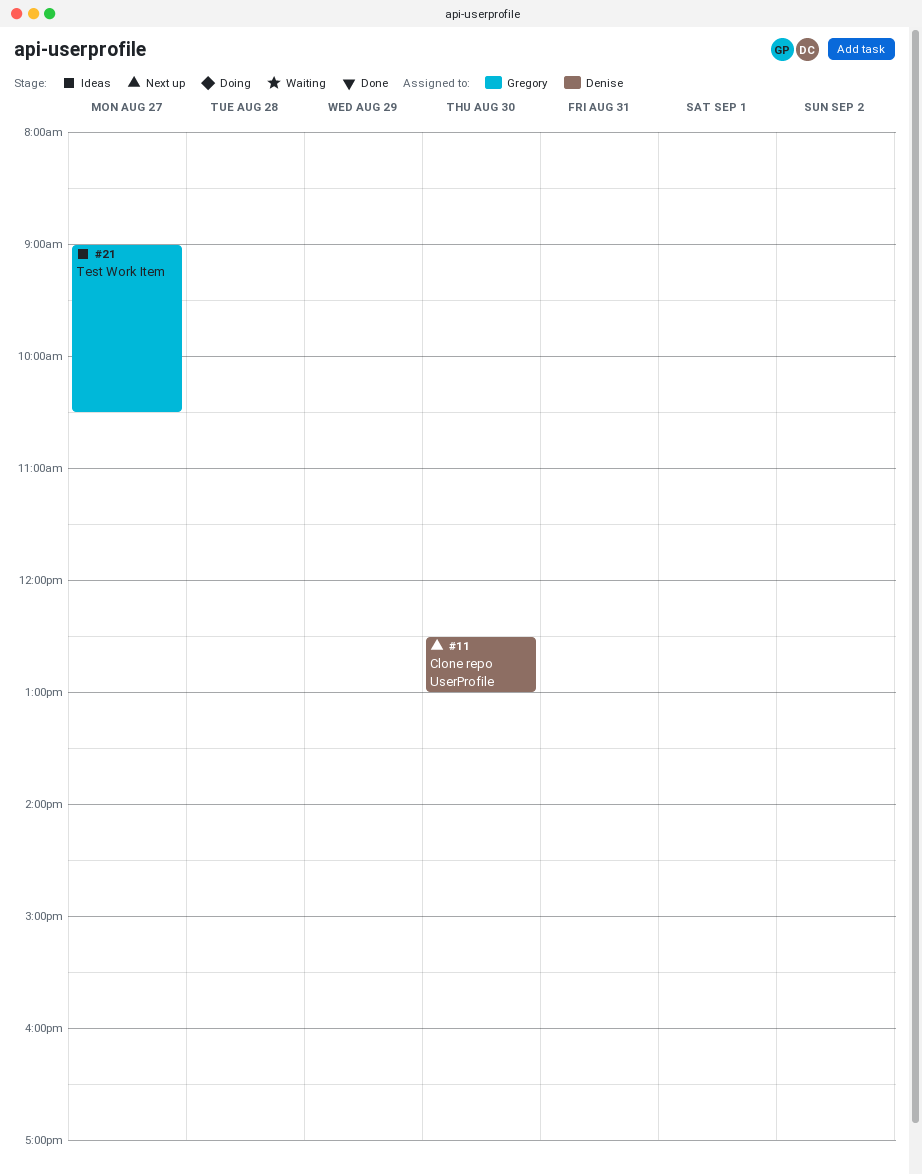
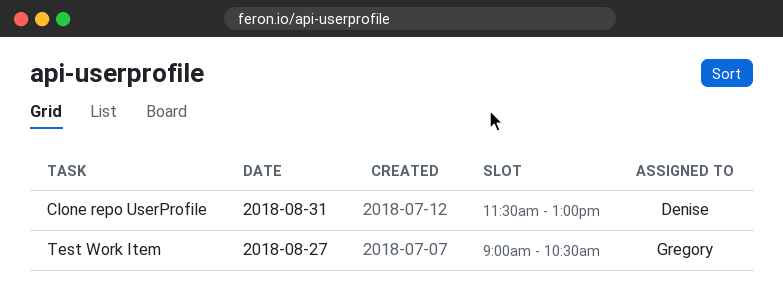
Clone repo UserProfile, day: Aug 30 -> Aug 31
Clone repo UserProfile, begins: 12:30 -> 11:30

